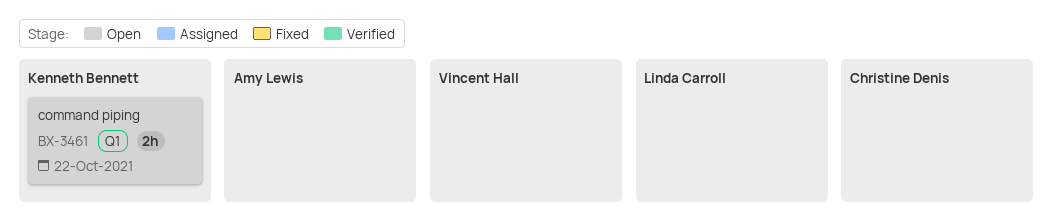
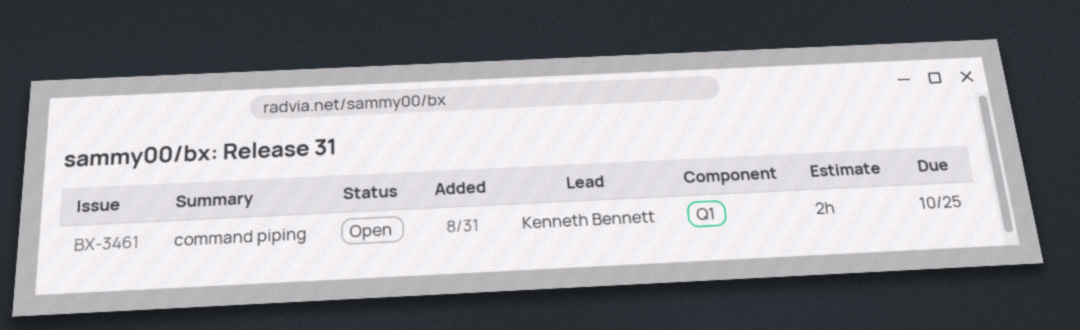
BX-3461, due: Oct 22 -> Oct 25

